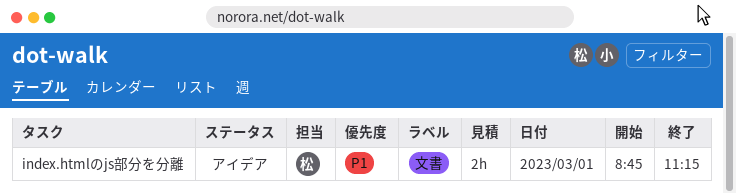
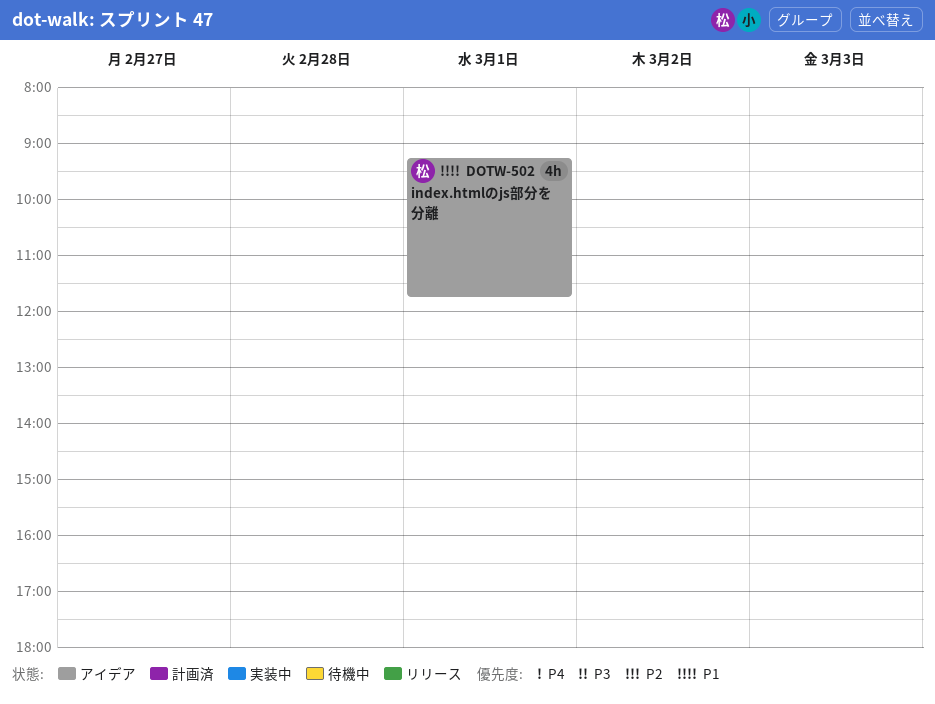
index.htmlのjs部分を分離, estimate: 2h -> 4h
index.htmlのjs部分を分離, begins: 08:45 -> 09:15
index.htmlのjs部分を分離, ends: 11:15 -> 11:45

